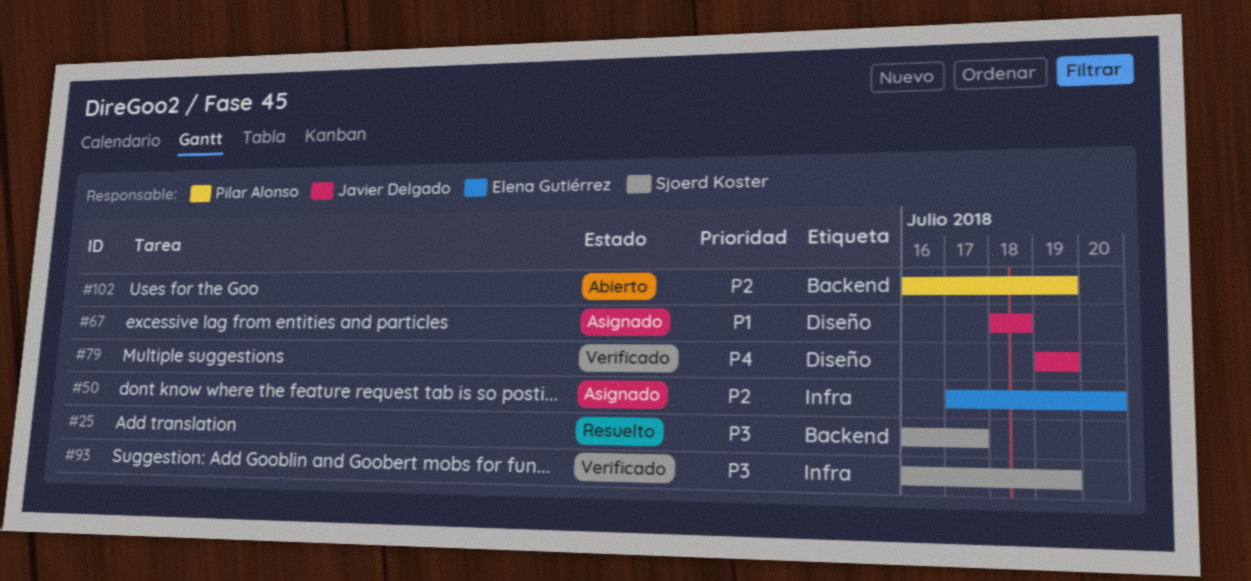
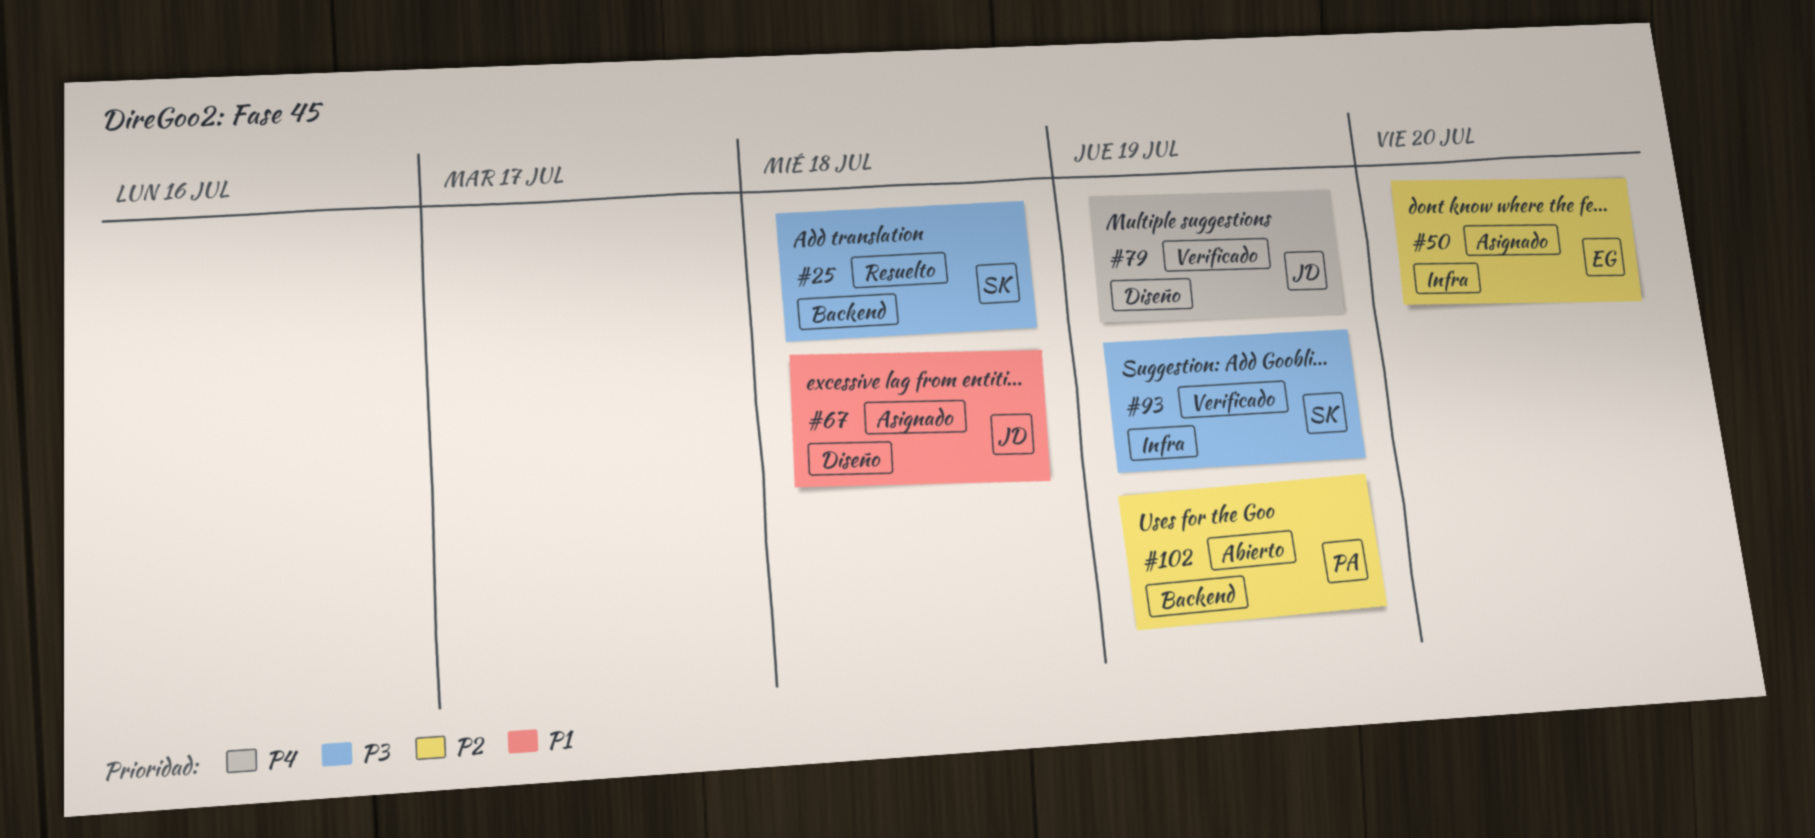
#25, due: Jul 17 -> Jul 18

